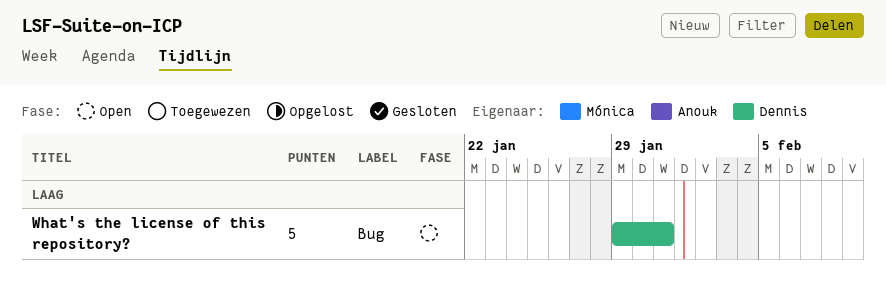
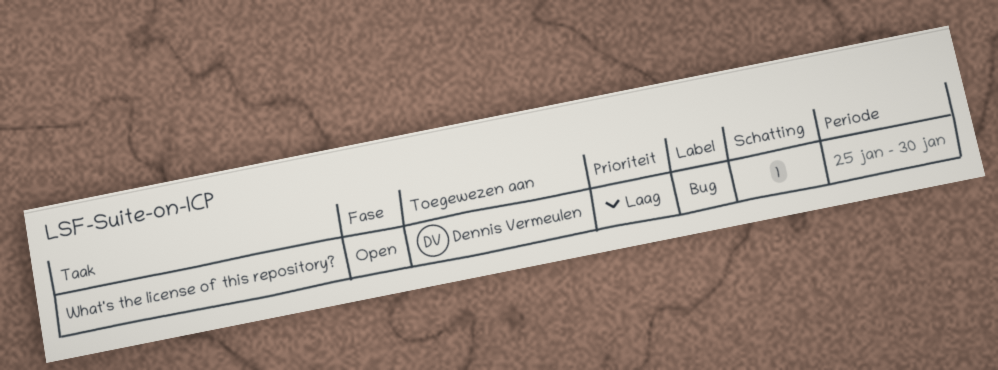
What's the license of this repository?, estimate: 5 -> 1
What's the license of this repository?, start: Jan 29 -> Jan 25
What's the license of this repository?, due: Jan 31 -> Jan 30

